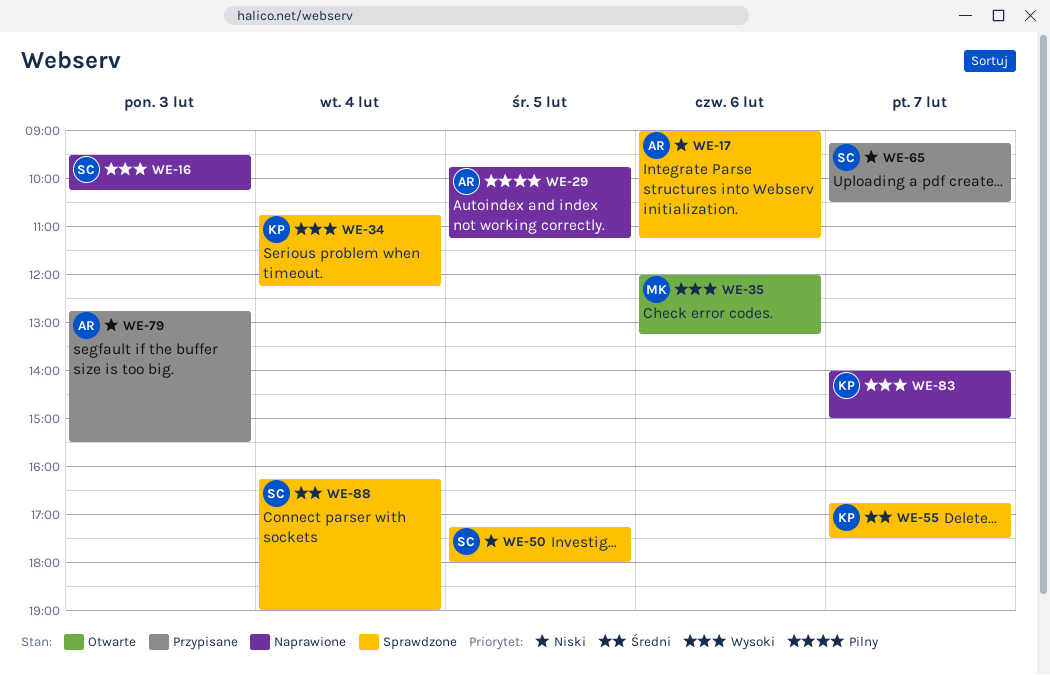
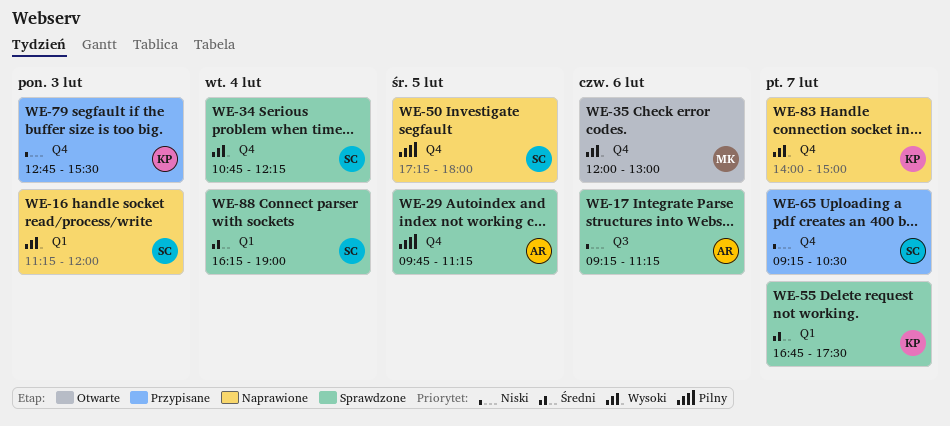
WE-16, begins: 09:30 -> 11:15
WE-16, ends: 10:15 -> 12:00
WE-17, begins: 09:00 -> 09:15
WE-29, status: Naprawione -> Sprawdzone
WE-34, owner: KP -> SC
WE-35, ends: 13:15 -> 13:00
WE-50, status: Sprawdzone -> Naprawione
WE-50, priority: Niski -> Pilny
WE-79, owner: AR -> KP

